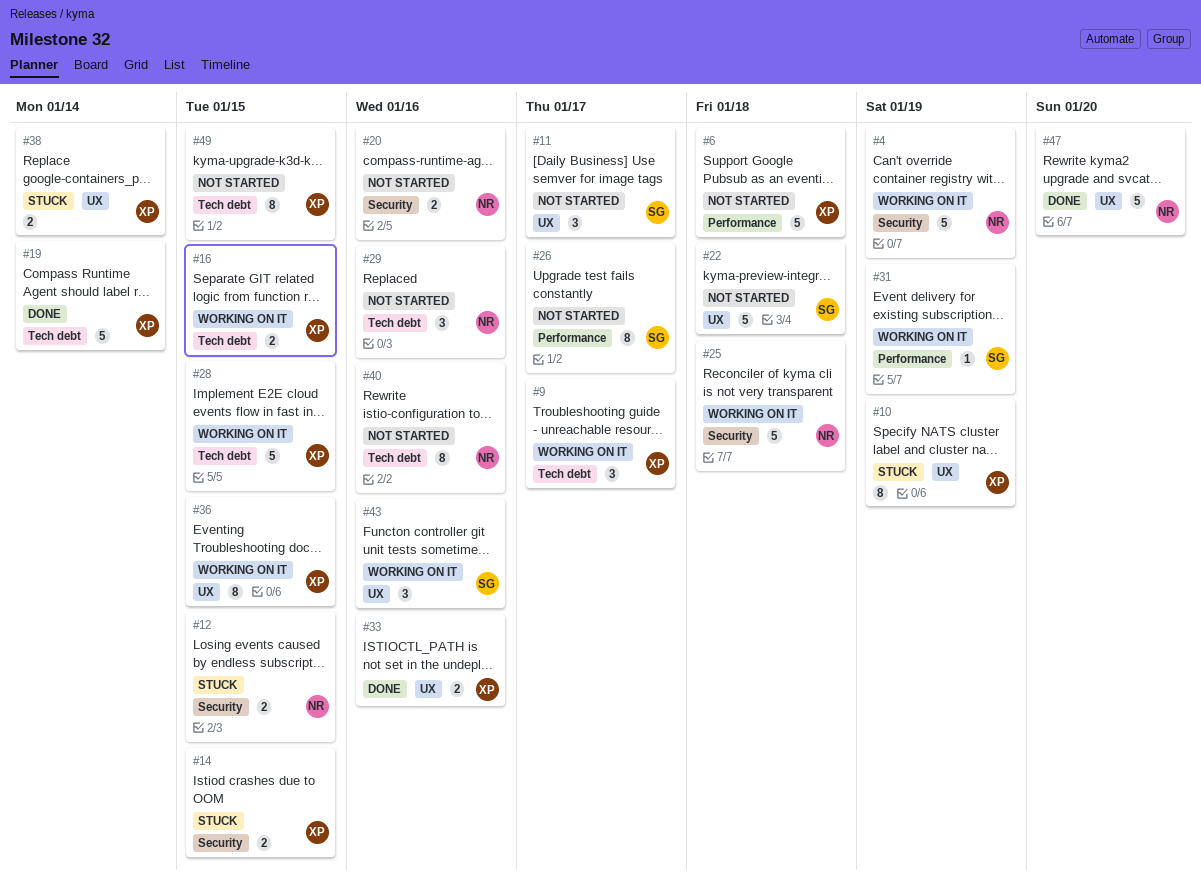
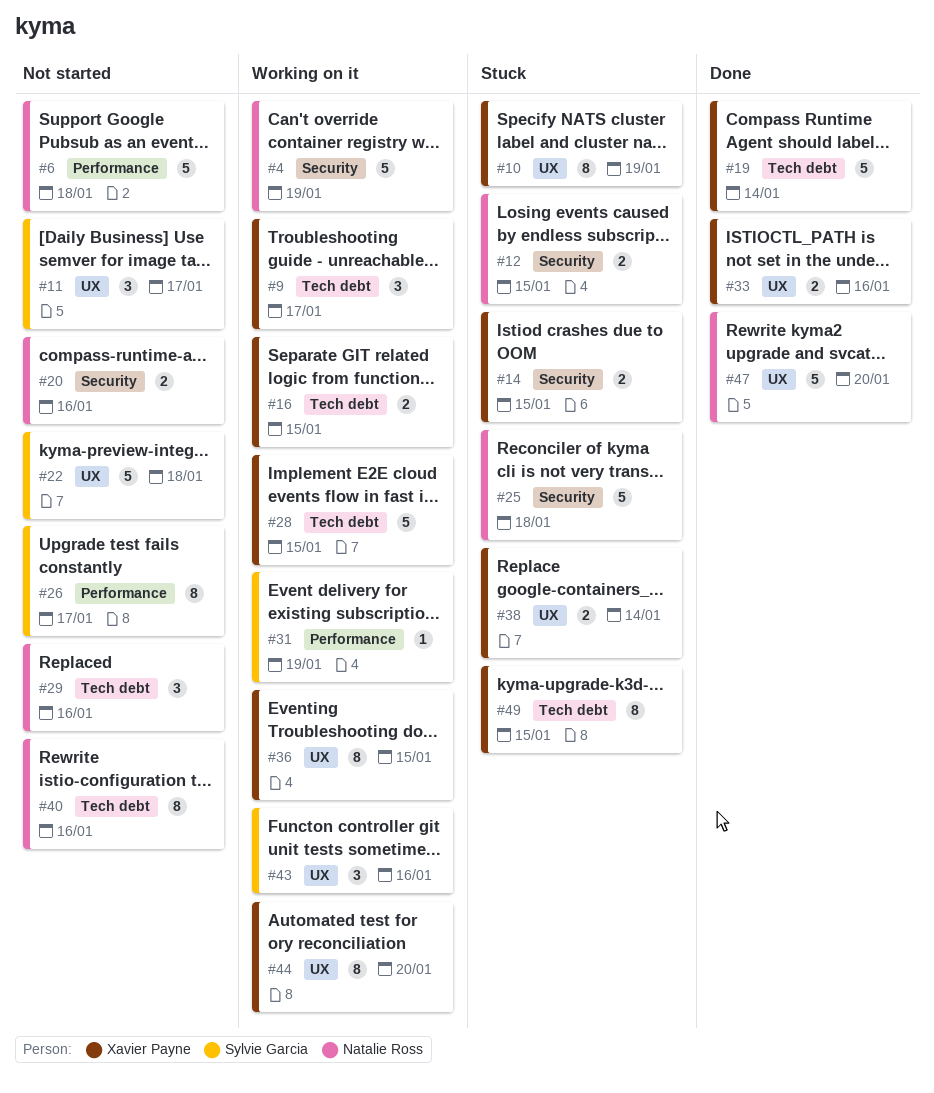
#6, owner: Xavier Payne -> Natalie Ross
#25, status: Working on it -> Stuck
#44: none -> present
#49, status: Not started -> Stuck

